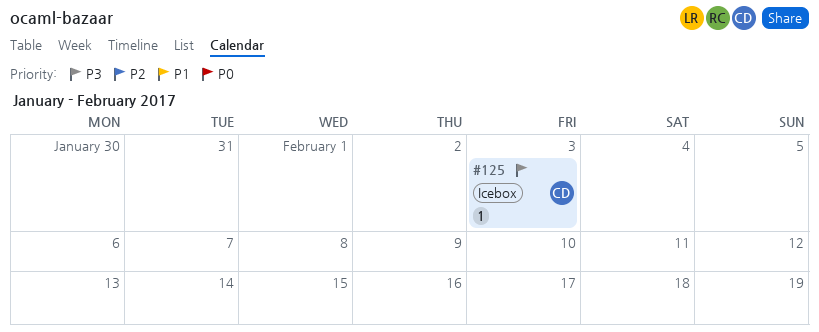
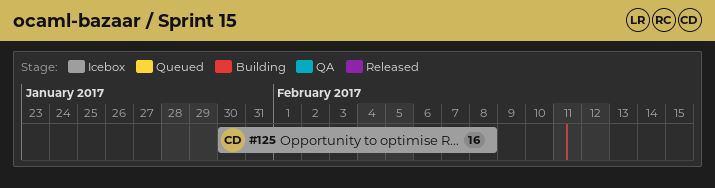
#125, estimate: 1 -> 16
#125, due: Feb 3 -> Feb 8

